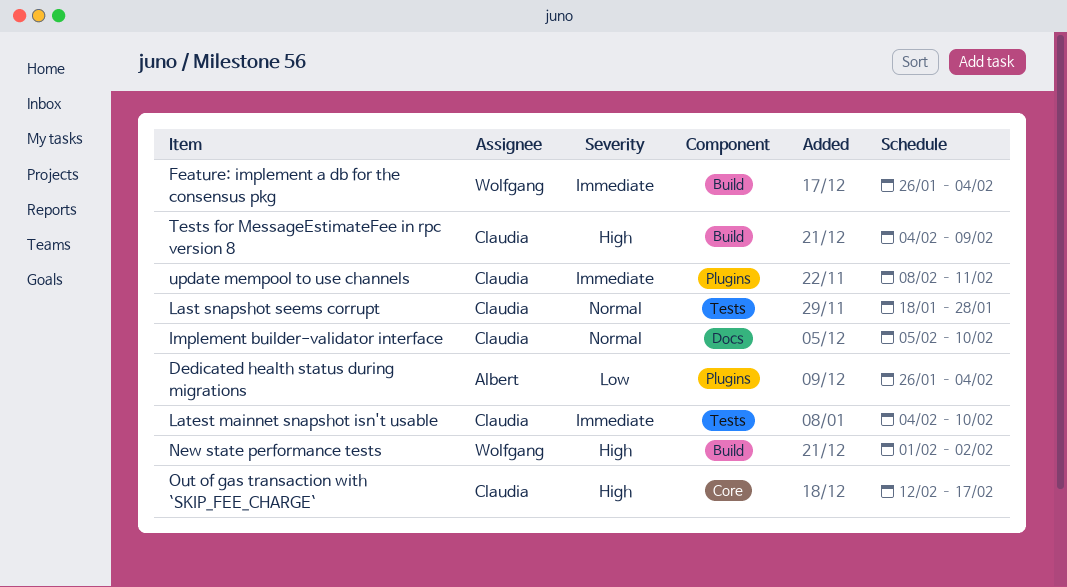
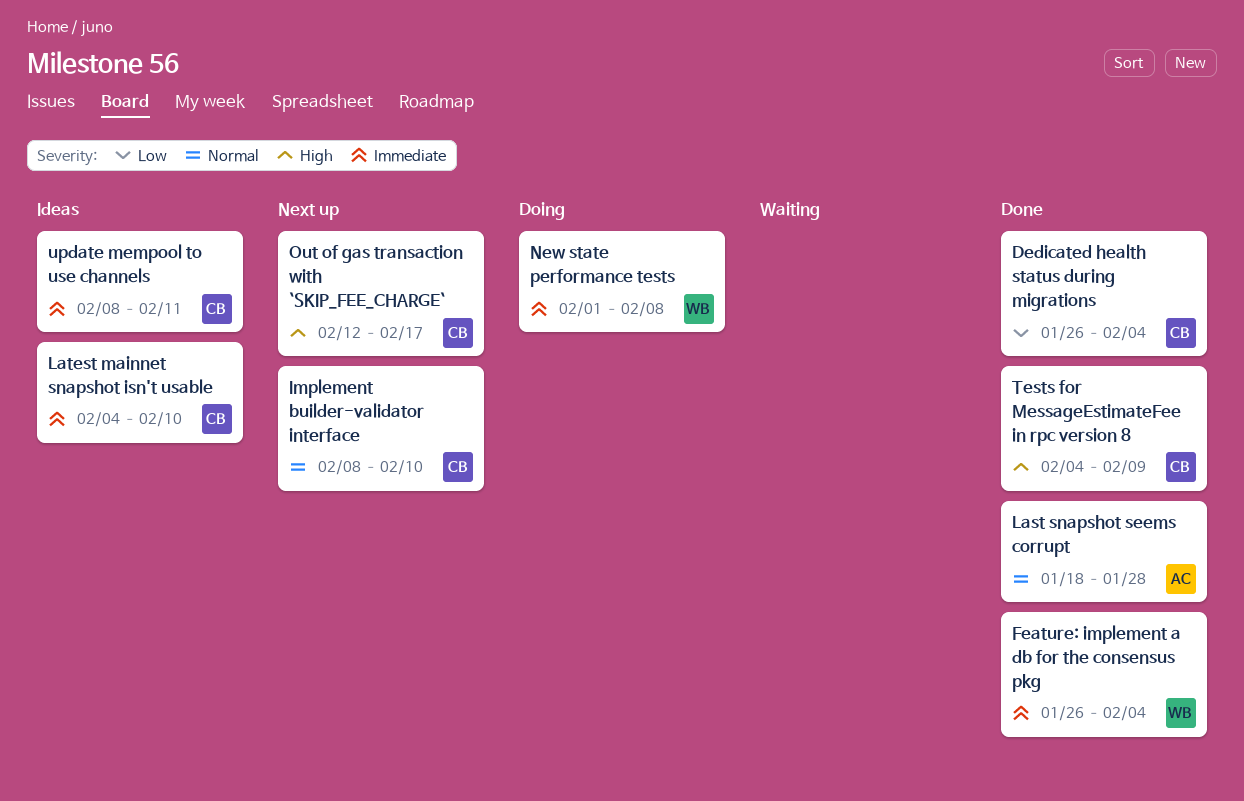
Dedicated health status during migrations, owner: Albert -> Claudia
Implement builder-validator interface, start: Feb 5 -> Feb 8
Last snapshot seems corrupt, owner: Claudia -> Albert
New state performance tests, priority: High -> Immediate
New state performance tests, due: Feb 2 -> Feb 8

